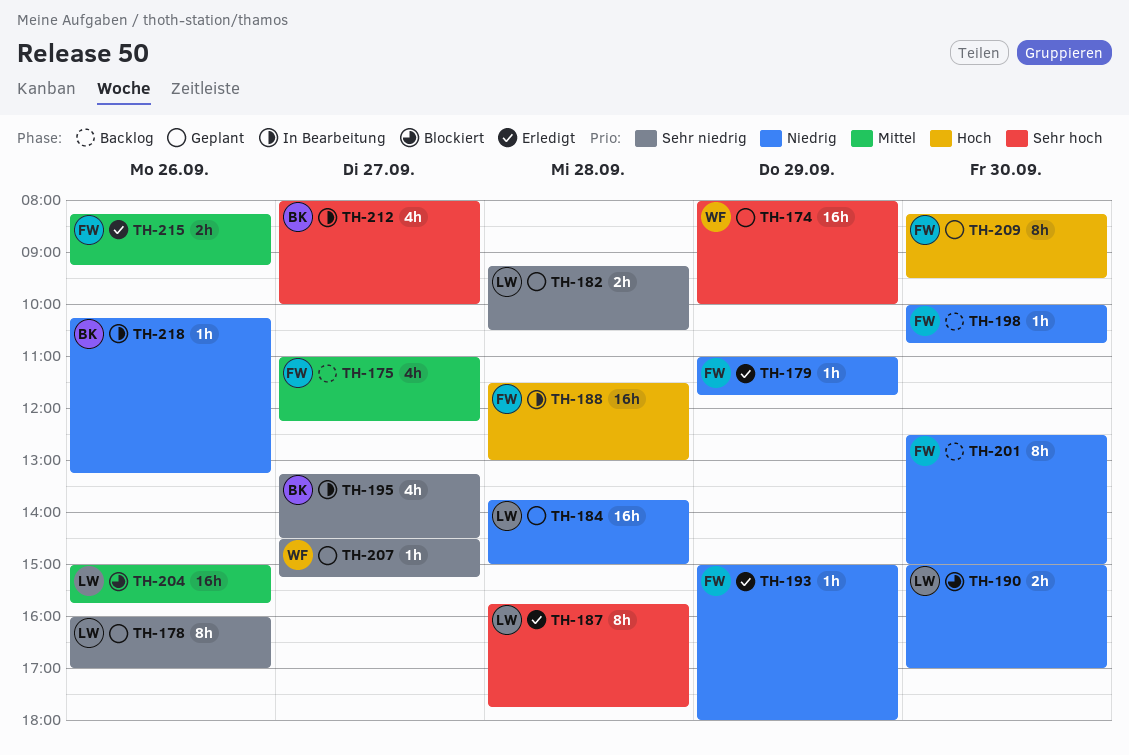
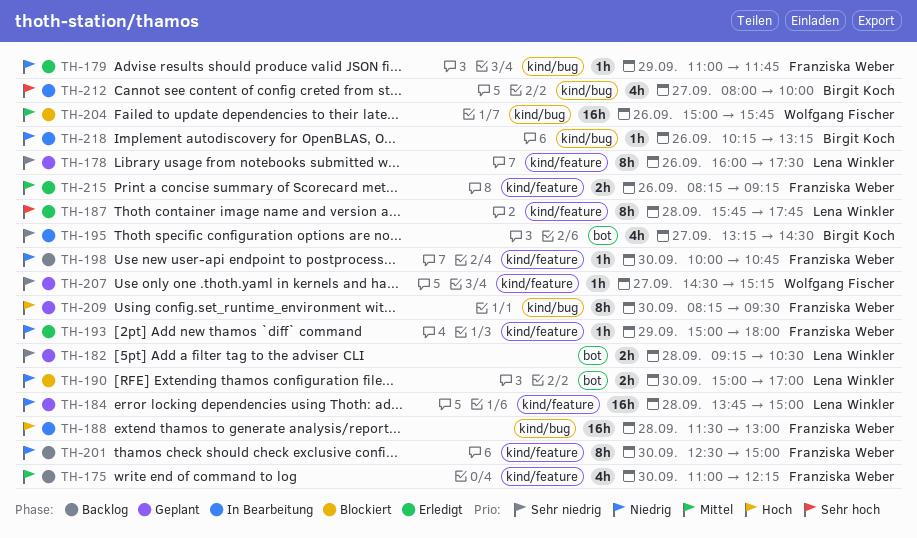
TH-174: present -> none
TH-175, day: Sep 27 -> Sep 30
TH-178, ends: 17:00 -> 17:30
TH-204, owner: Lena Winkler -> Wolfgang Fischer

